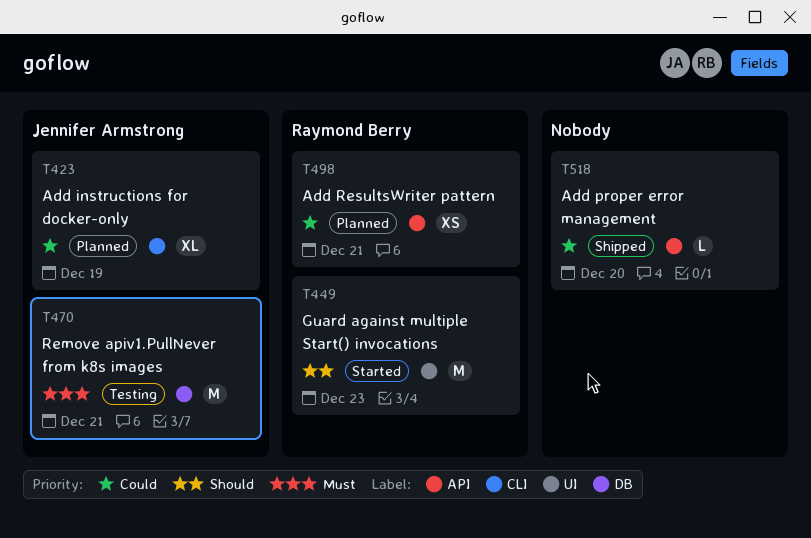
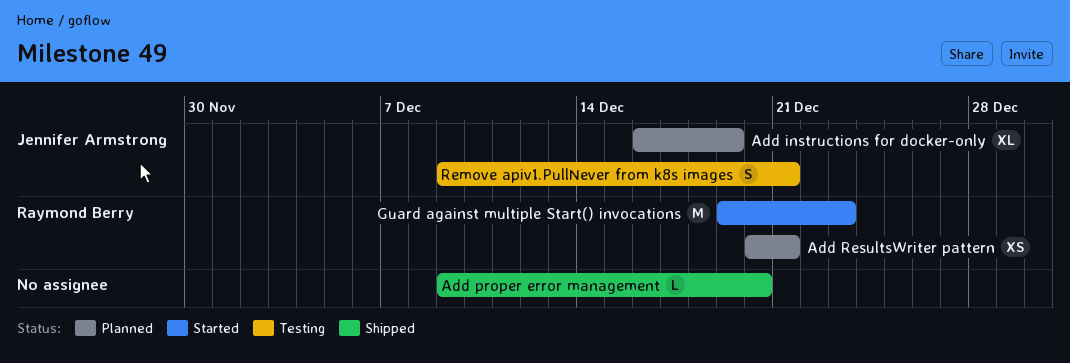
Remove apiv1.PullNever from k8s images, estimate: M -> S

